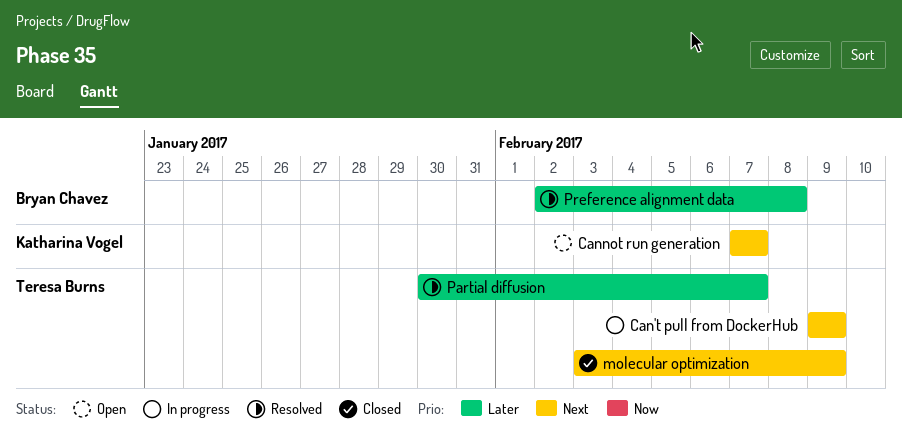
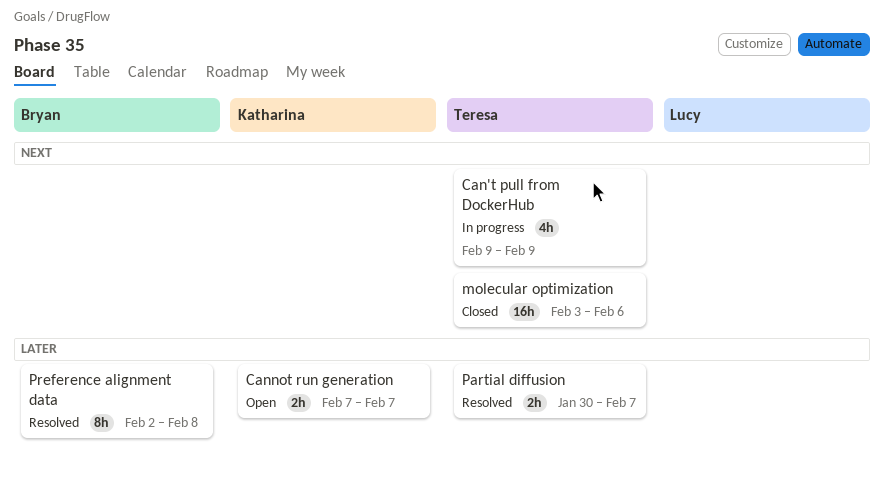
Cannot run generation, priority: Next -> Later
molecular optimization, due: Feb 9 -> Feb 6

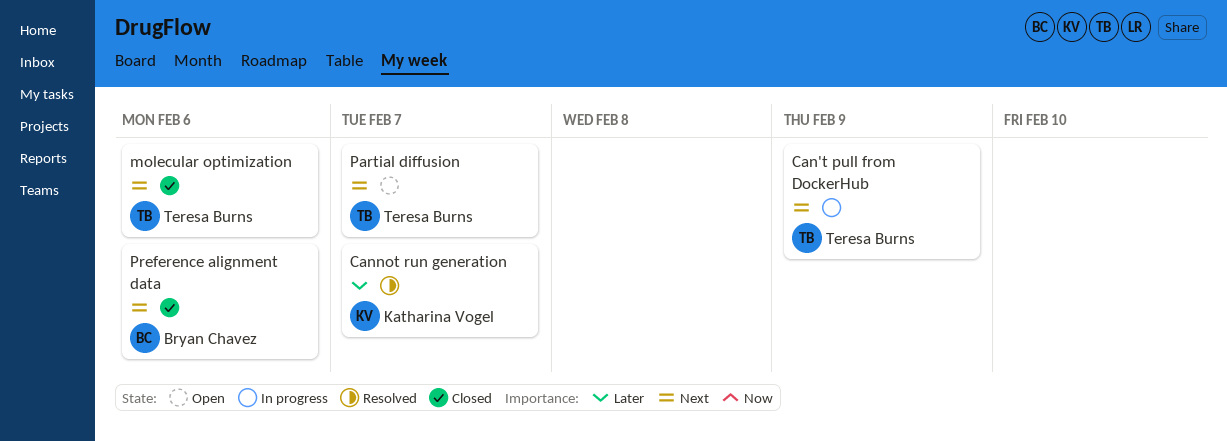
Cannot run generation, status: Open -> Resolved
Partial diffusion, status: Resolved -> Open
Partial diffusion, priority: Later -> Next
Preference alignment data, status: Resolved -> Closed
Preference alignment data, priority: Later -> Next
Preference alignment data, due: Feb 8 -> Feb 6

